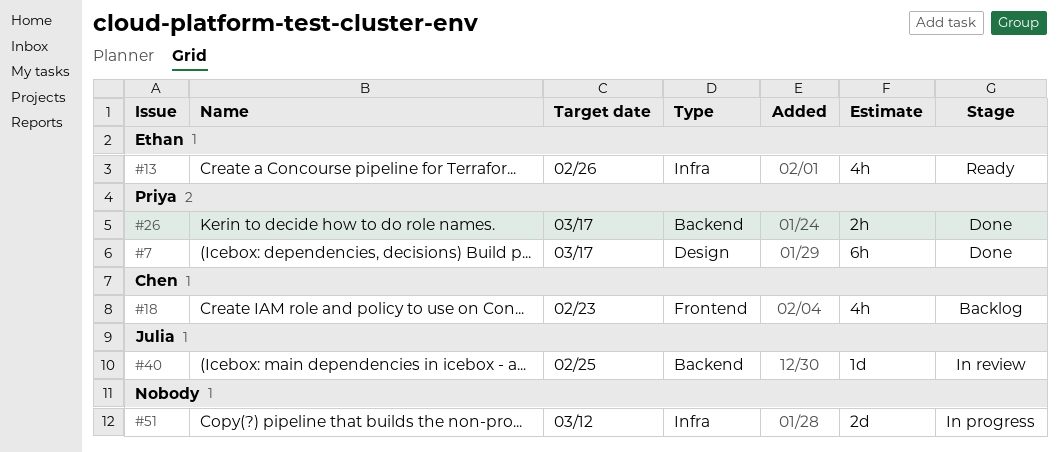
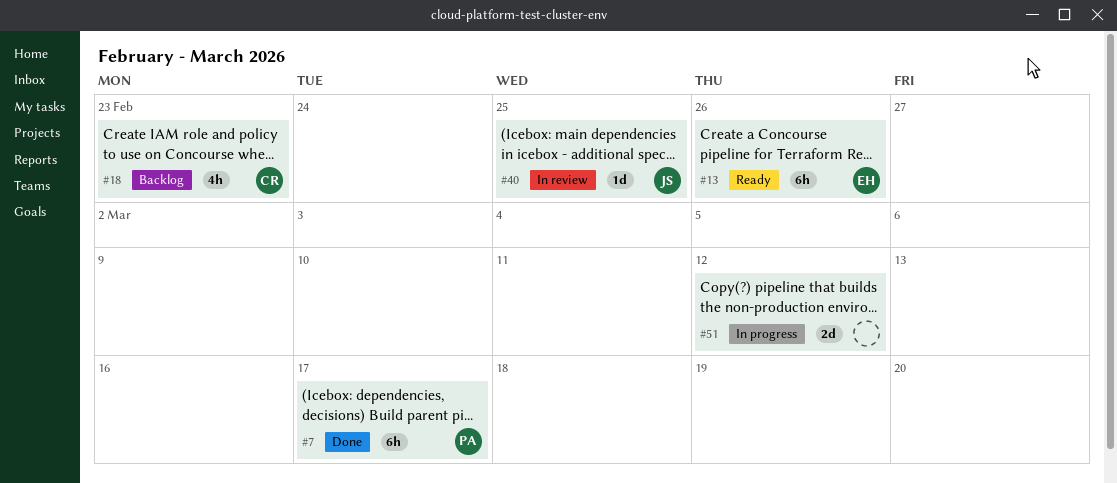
#13, estimate: 4h -> 6h
#26: present -> none

